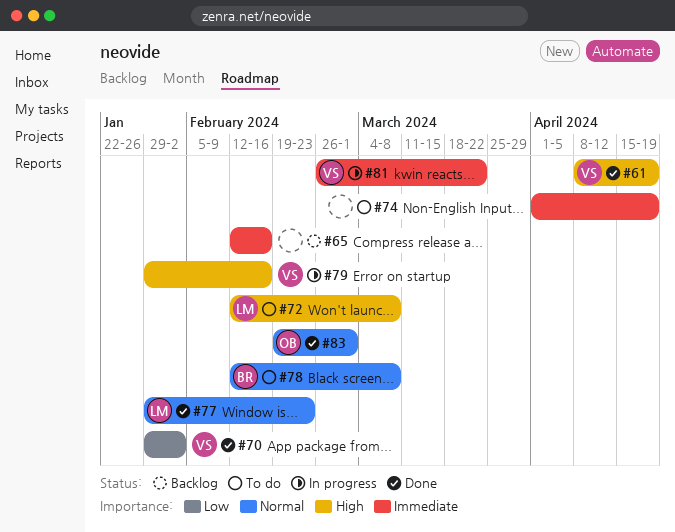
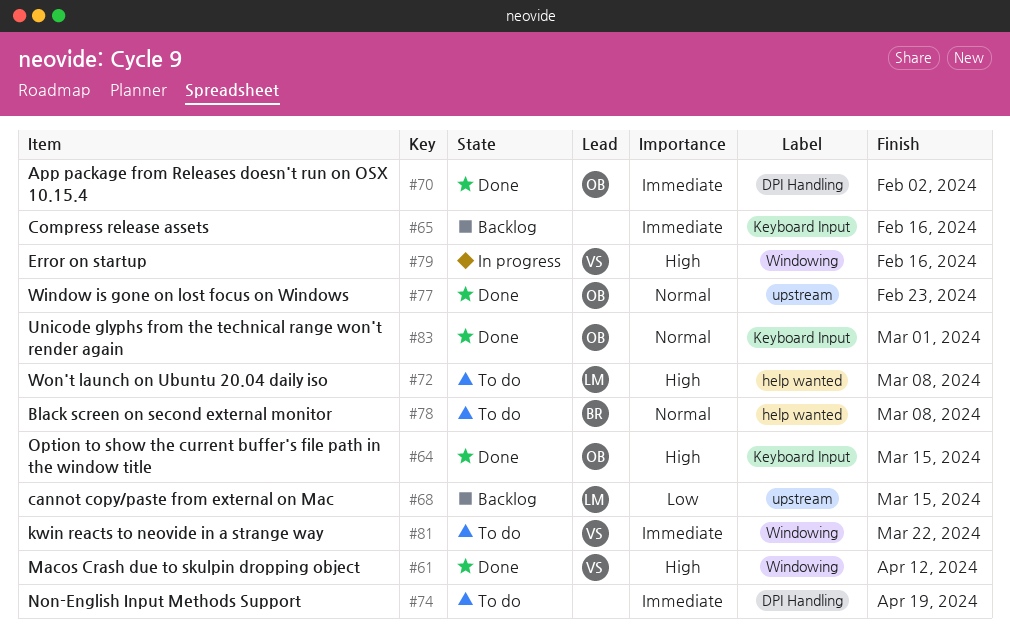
#61, due: Apr 19 -> Apr 12
#64: none -> present
#68: none -> present
#70, owner: VS -> OB
#70, priority: Low -> Immediate
#77, owner: LM -> OB
#81, status: In progress -> To do

